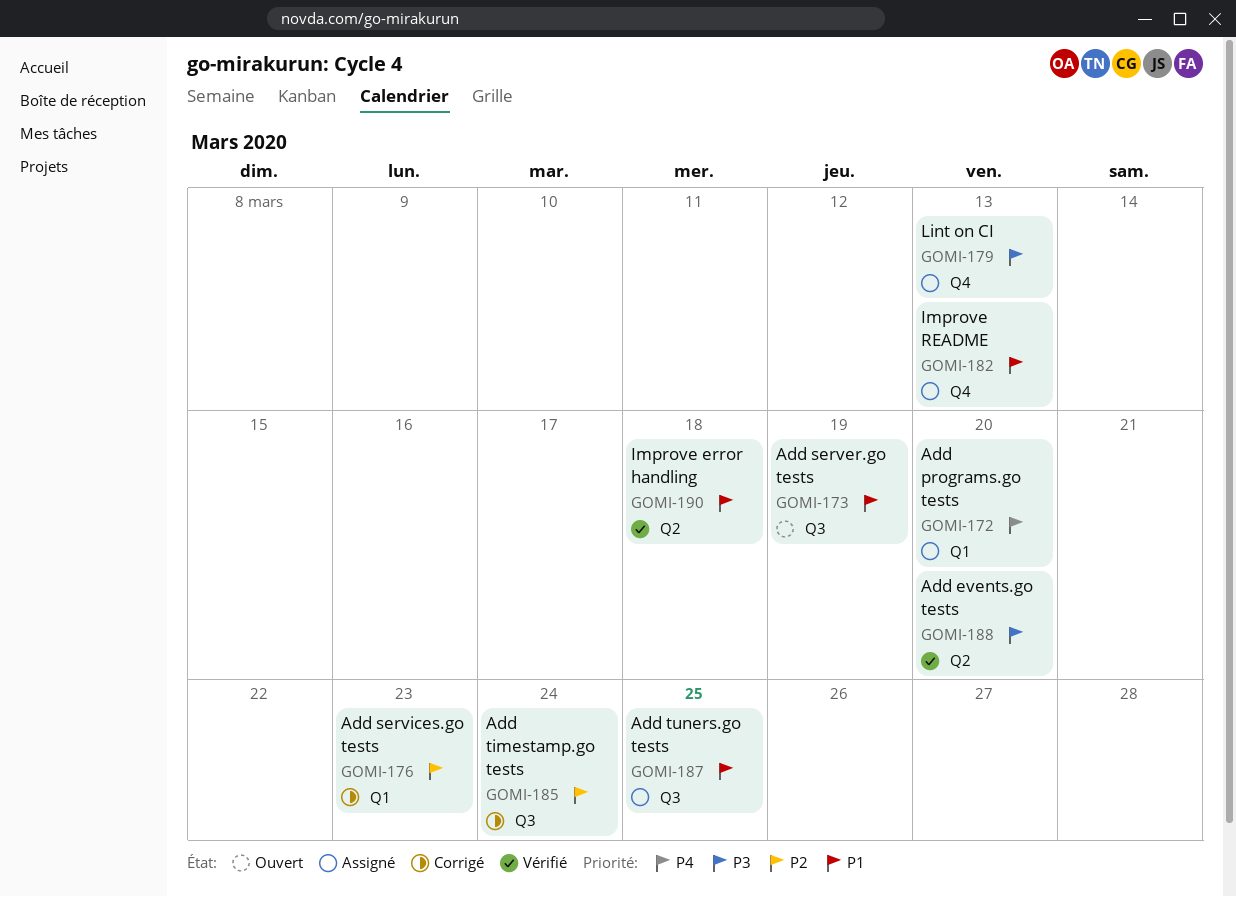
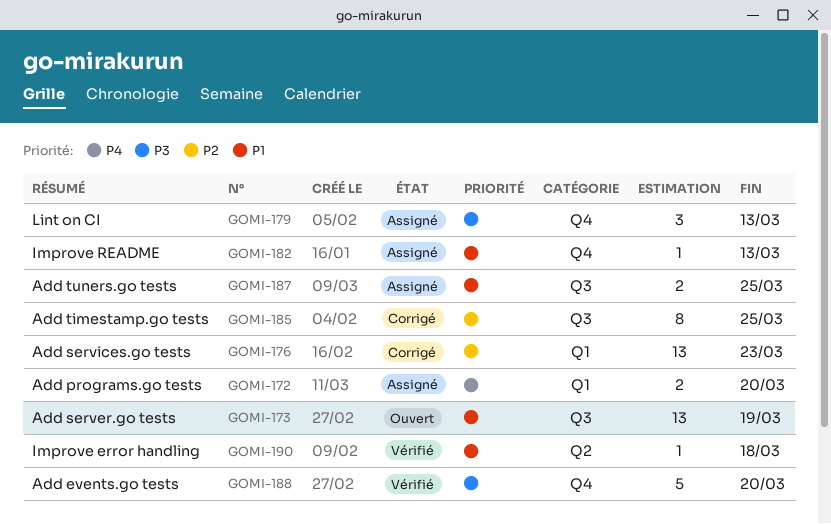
GOMI-185, due: Mar 24 -> Mar 25
GOMI-188, label: Q2 -> Q4

